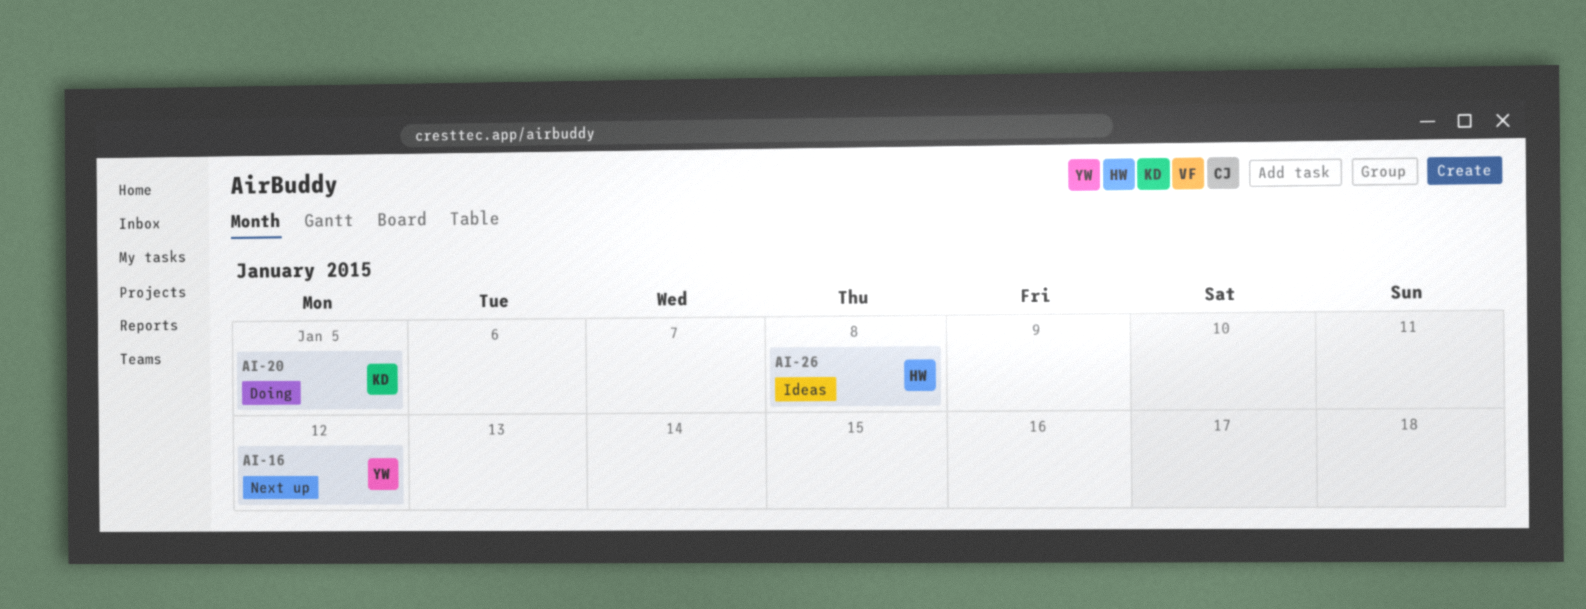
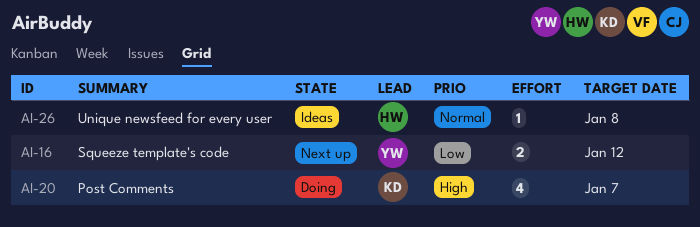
AI-20, due: Jan 5 -> Jan 7

